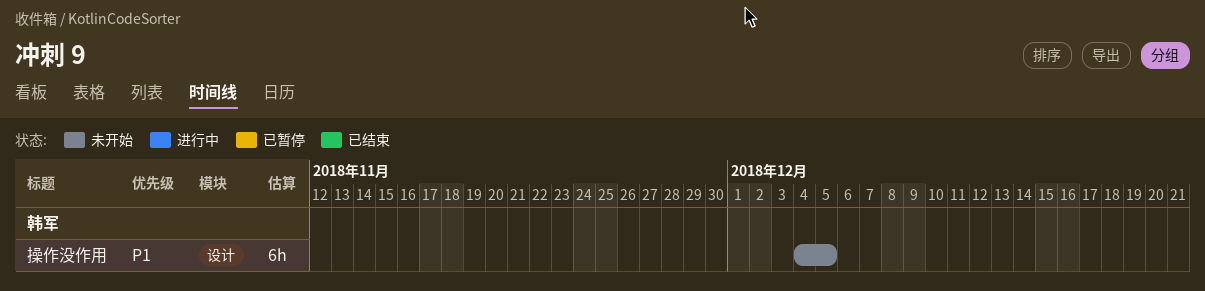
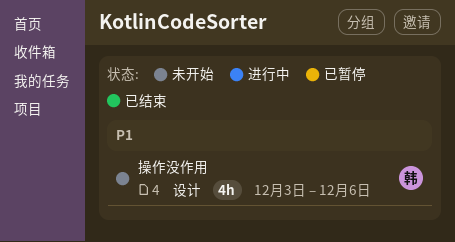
操作没作用, estimate: 6h -> 4h
操作没作用, start: Dec 4 -> Dec 3
操作没作用, due: Dec 5 -> Dec 6

